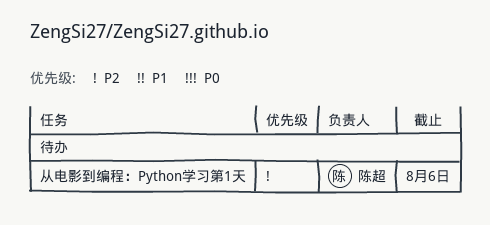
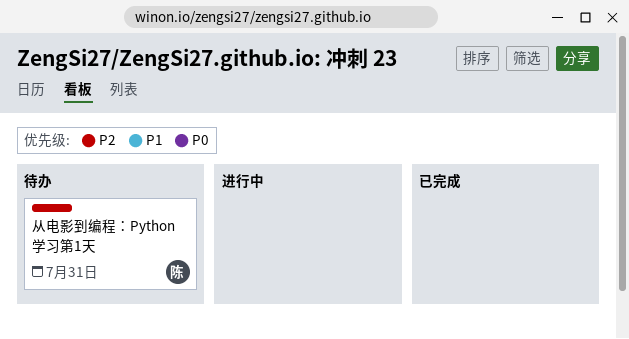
从电影到编程：Python学习第1天, due: Aug 6 -> Jul 31

